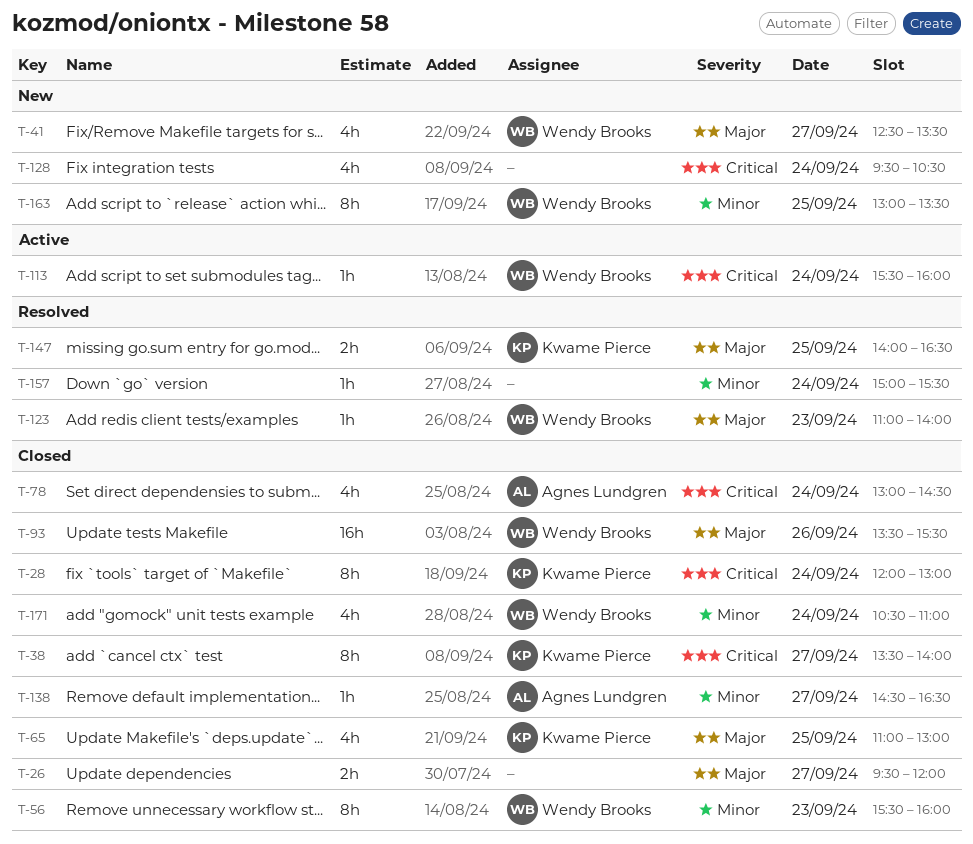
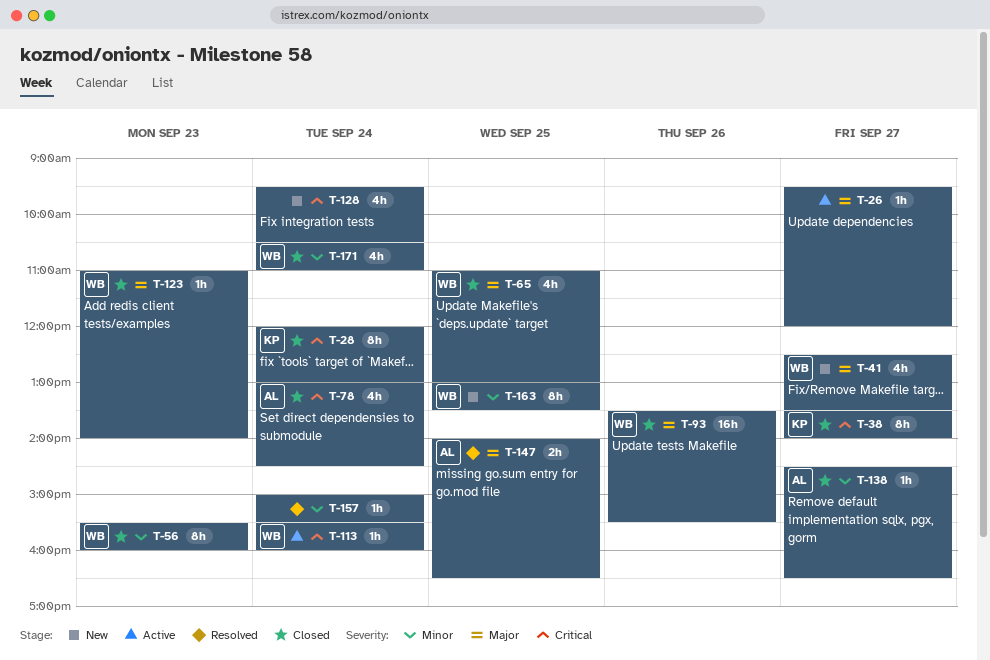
T-26, status: Closed -> Active
T-26, estimate: 2h -> 1h
T-65, owner: Kwame Pierce -> Wendy Brooks
T-123, status: Resolved -> Closed
T-147, owner: Kwame Pierce -> Agnes Lundgren

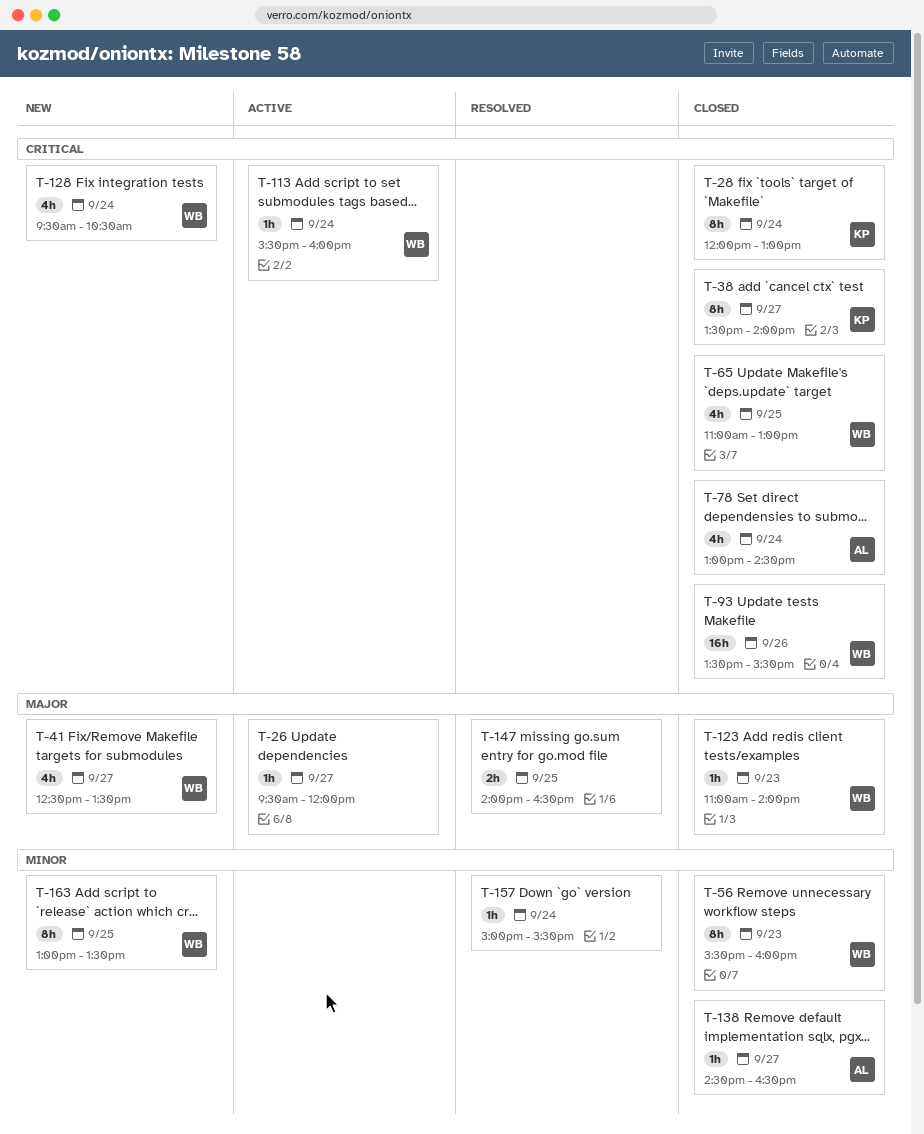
T-65, priority: Major -> Critical
T-93, priority: Major -> Critical
T-128, owner: none -> WB
T-147, owner: AL -> none
T-171: present -> none

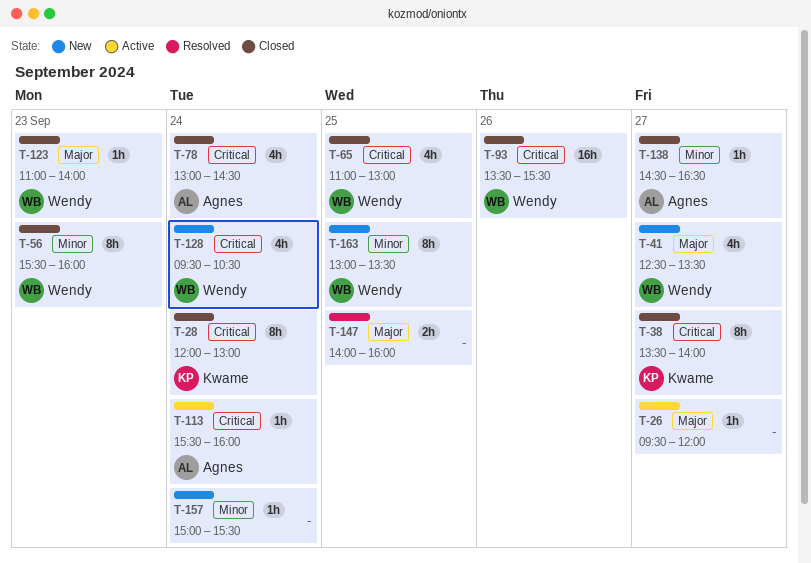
T-113, owner: Wendy -> Agnes
T-147, ends: 16:30 -> 16:00
T-157, status: Resolved -> New

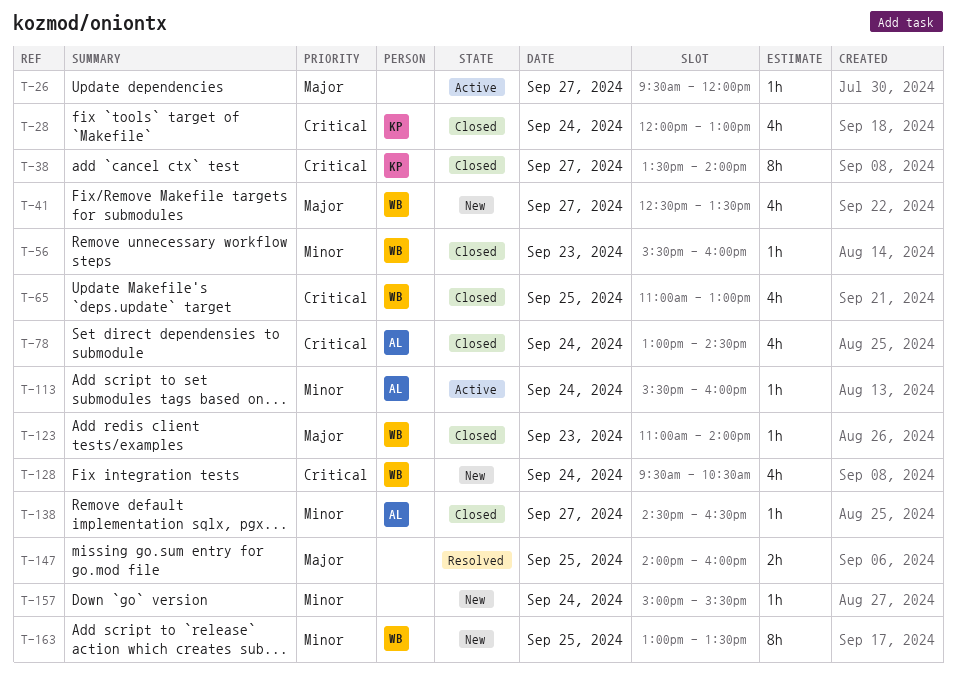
T-28, estimate: 8h -> 4h
T-56, estimate: 8h -> 1h
T-93: present -> none
T-113, priority: Critical -> Minor

